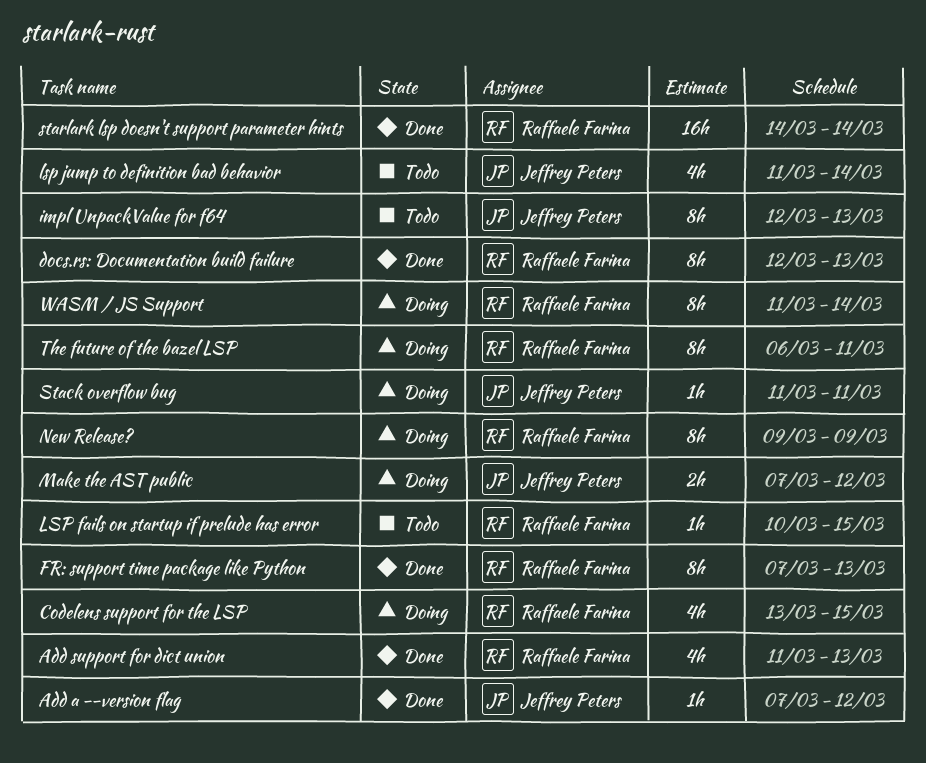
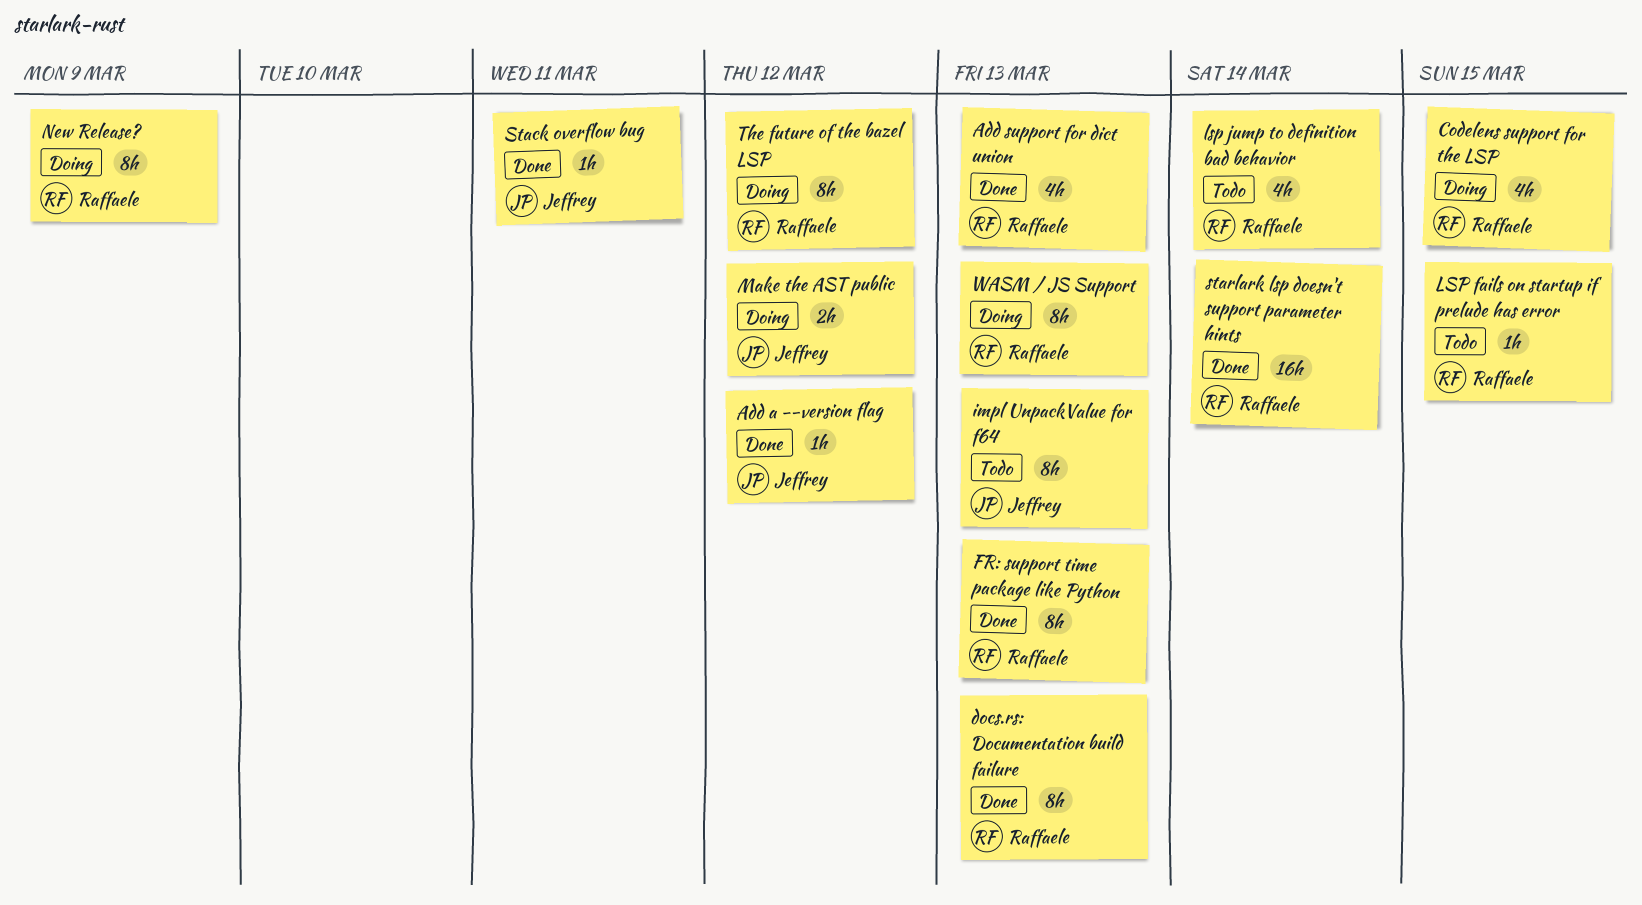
lsp jump to definition bad behavior, owner: Jeffrey Peters -> Raffaele Farina
Stack overflow bug, status: Doing -> Done
The future of the bazel LSP, due: Mar 11 -> Mar 12
WASM / JS Support, due: Mar 14 -> Mar 13

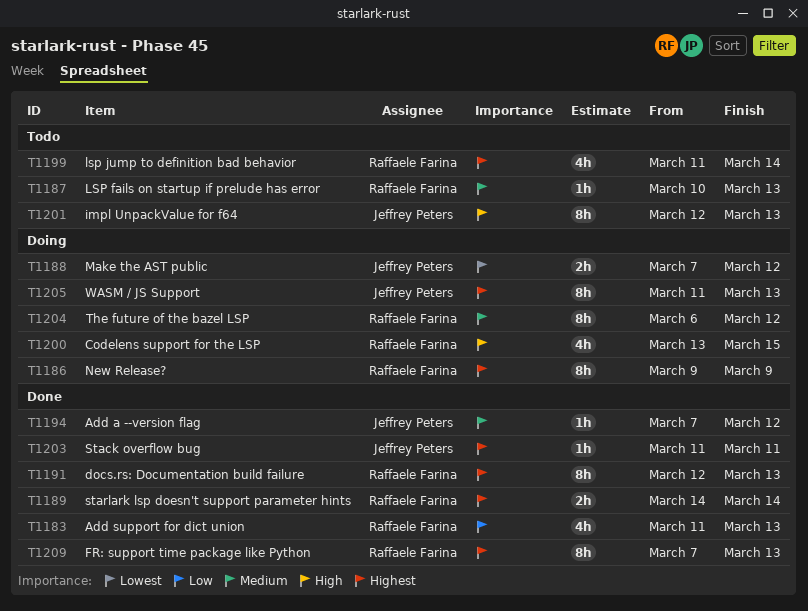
LSP fails on startup if prelude has error, due: Mar 15 -> Mar 13
starlark lsp doesn't support parameter hints, estimate: 16h -> 2h
WASM / JS Support, owner: Raffaele Farina -> Jeffrey Peters

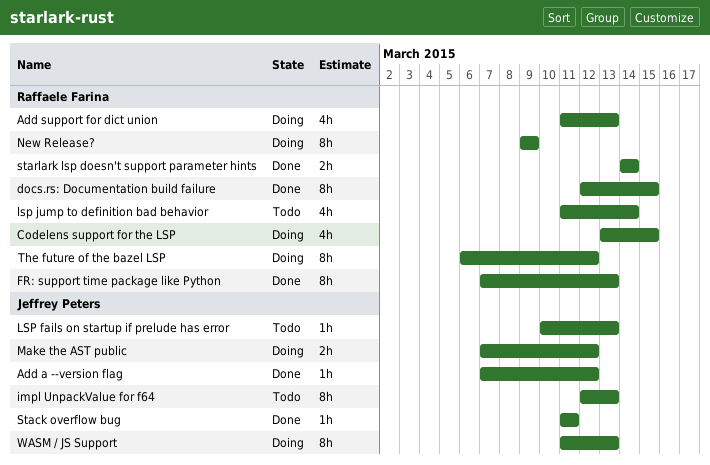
Add support for dict union, status: Done -> Doing
docs.rs: Documentation build failure, due: Mar 13 -> Mar 15
LSP fails on startup if prelude has error, owner: Raffaele Farina -> Jeffrey Peters

